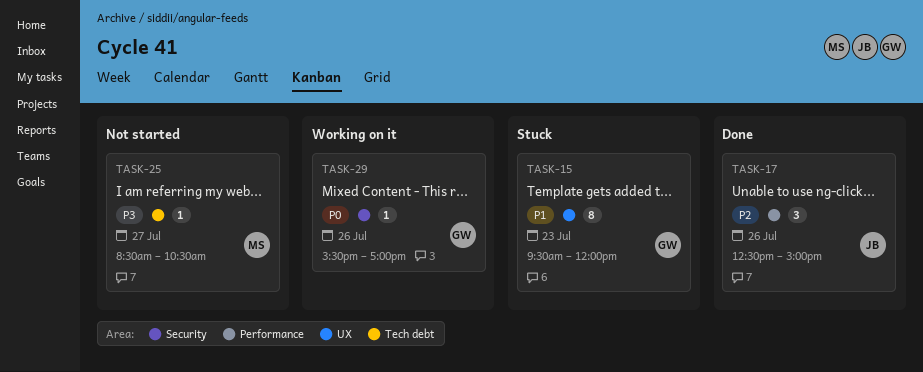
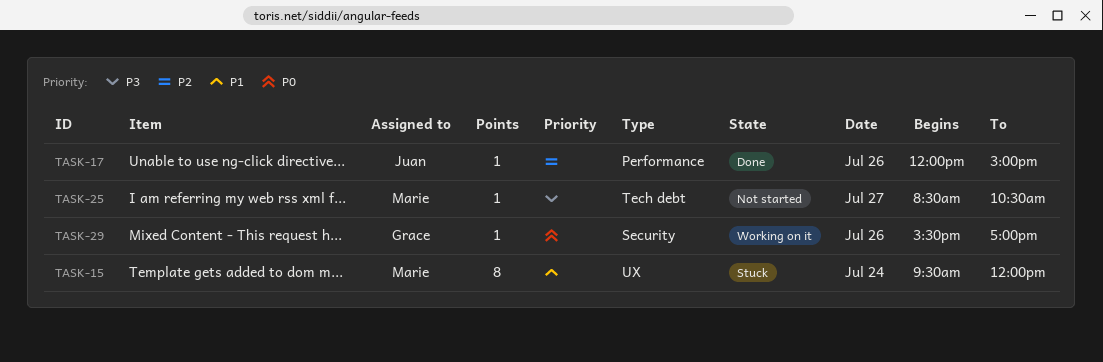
TASK-15, owner: Grace -> Marie
TASK-15, day: Jul 23 -> Jul 24
TASK-17, estimate: 3 -> 1
TASK-17, begins: 12:30 -> 12:00

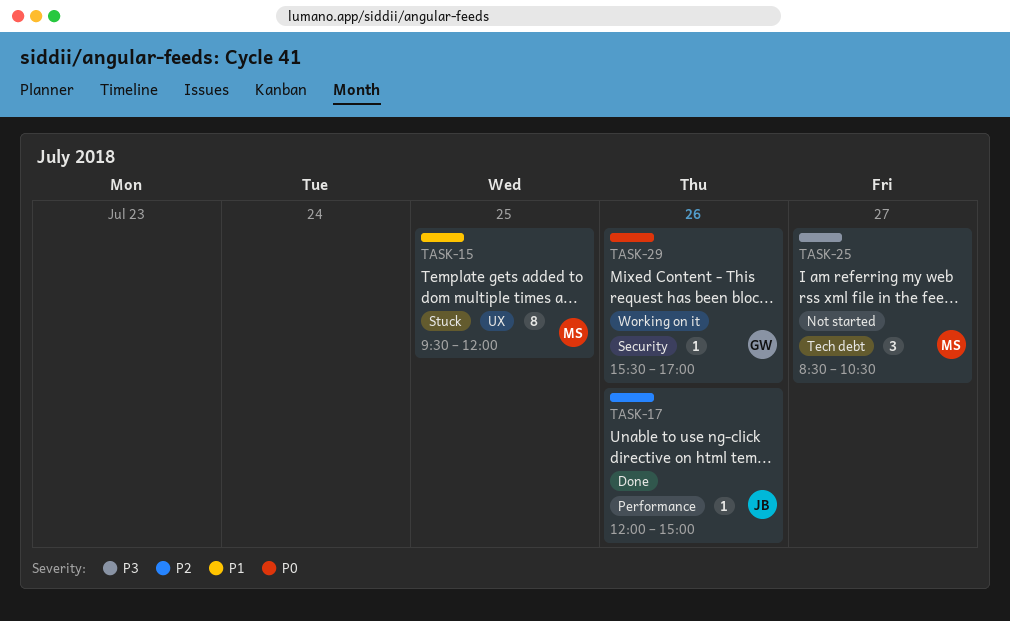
TASK-15, day: Jul 24 -> Jul 25
TASK-25, estimate: 1 -> 3

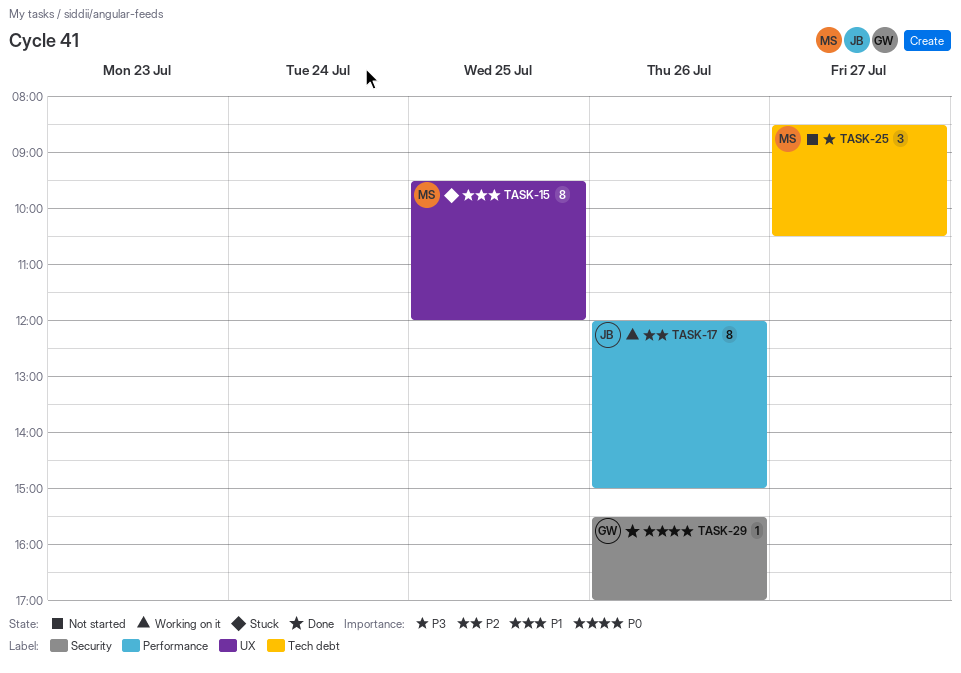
TASK-17, status: Done -> Working on it
TASK-17, estimate: 1 -> 8
TASK-29, status: Working on it -> Done

